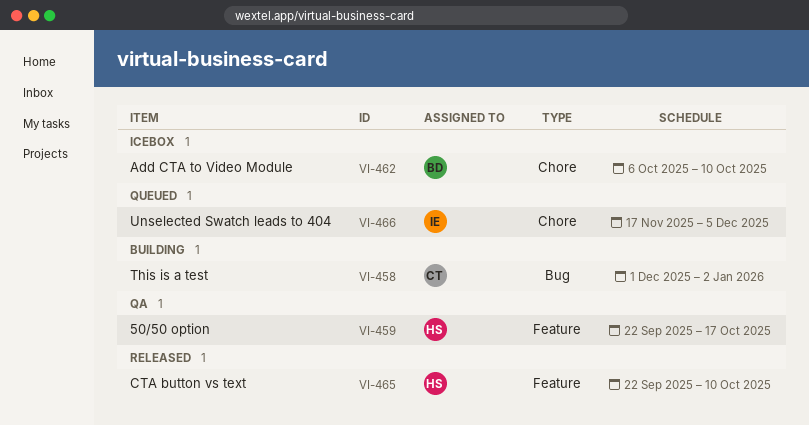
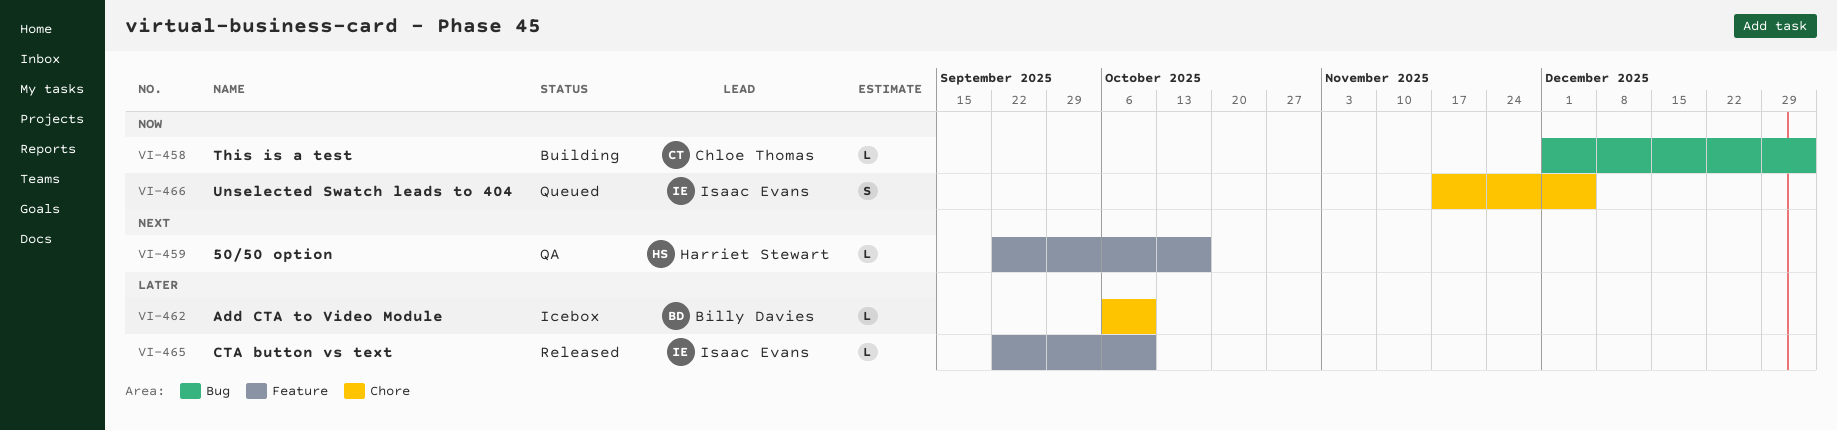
VI-465, owner: Harriet Stewart -> Isaac Evans

